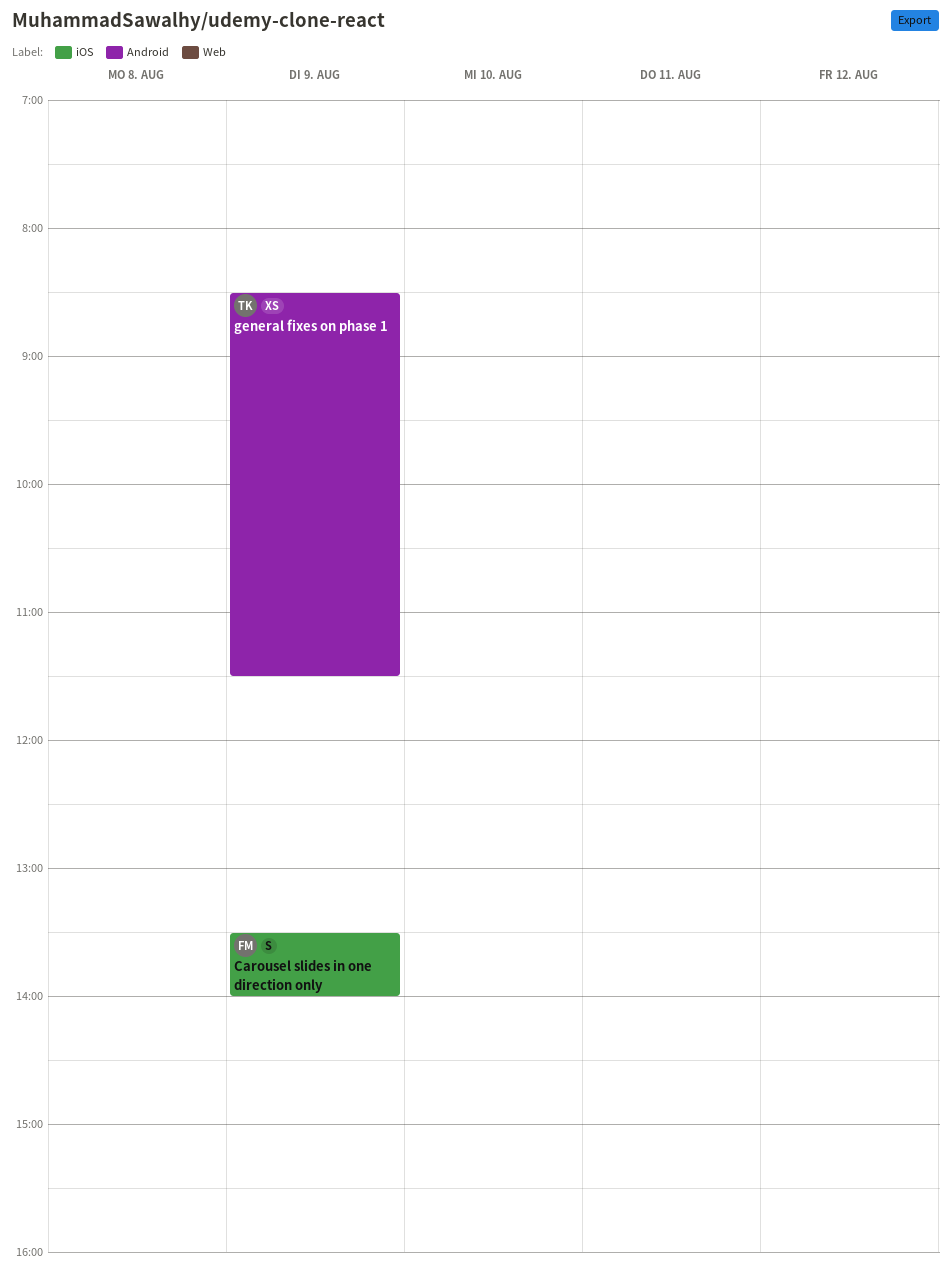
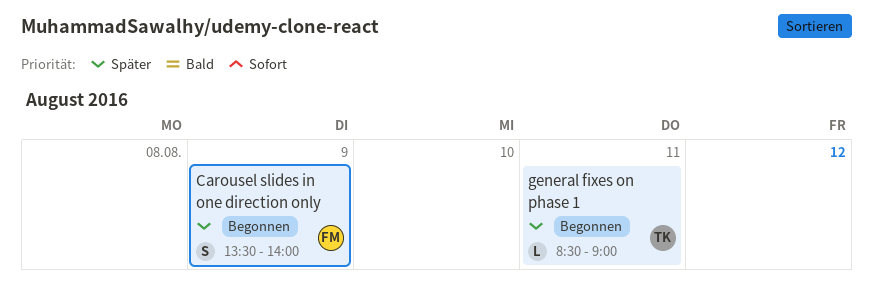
general fixes on phase 1, estimate: XS -> L
general fixes on phase 1, day: Aug 9 -> Aug 11
general fixes on phase 1, ends: 11:30 -> 09:00

